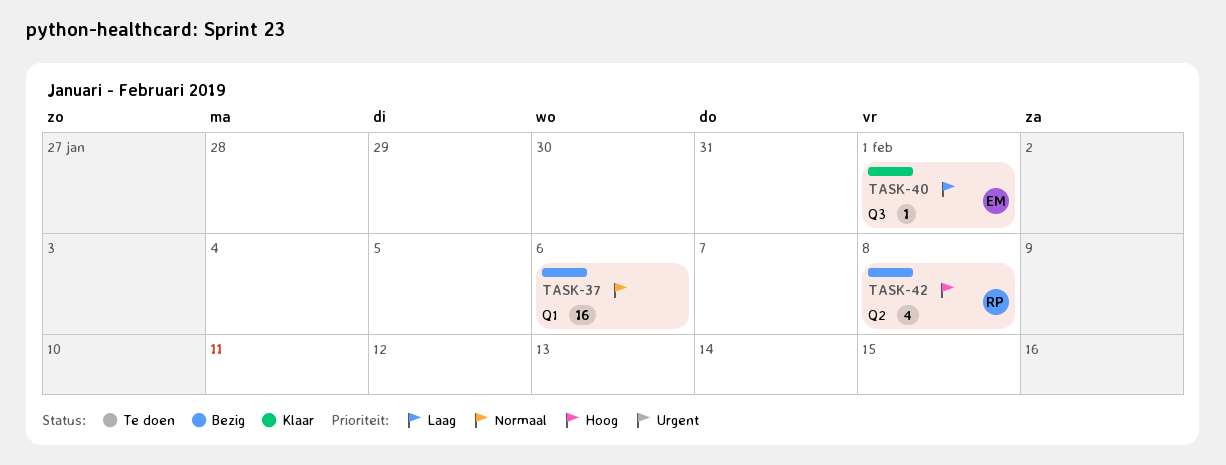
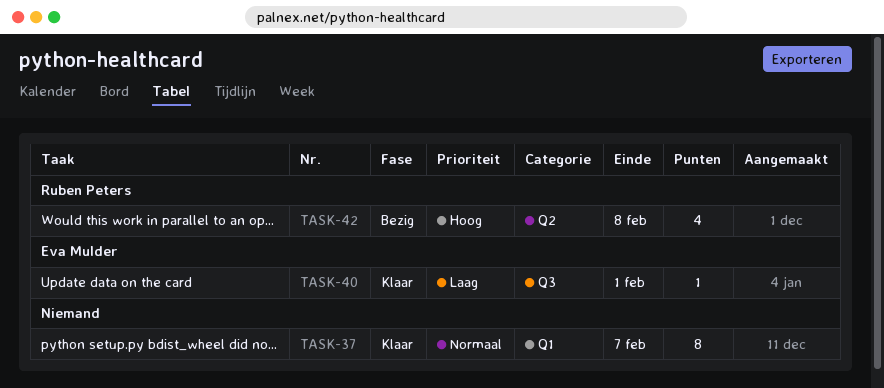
TASK-37, status: Bezig -> Klaar
TASK-37, estimate: 16 -> 8
TASK-37, due: Feb 6 -> Feb 7

